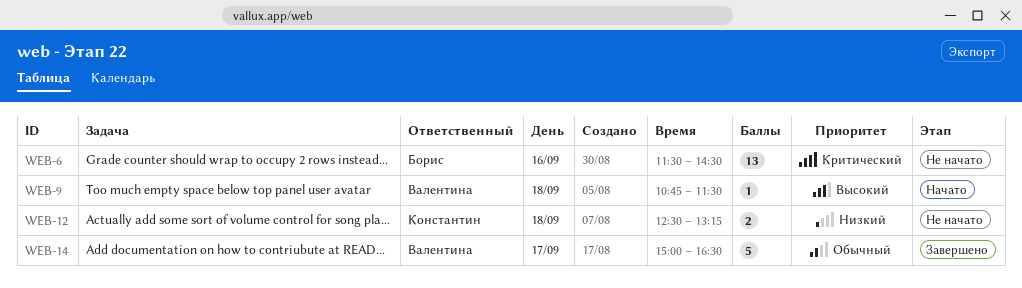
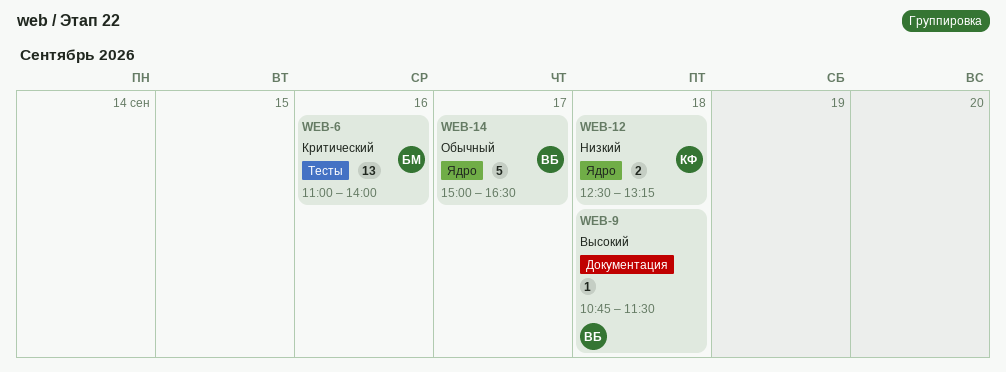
WEB-6, begins: 11:30 -> 11:00
WEB-6, ends: 14:30 -> 14:00

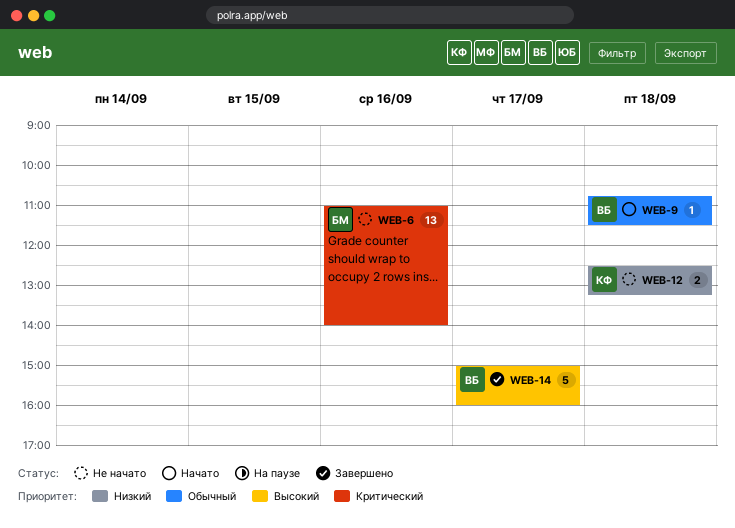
WEB-9, priority: Высокий -> Обычный
WEB-14, priority: Обычный -> Высокий
WEB-14, ends: 16:30 -> 16:00

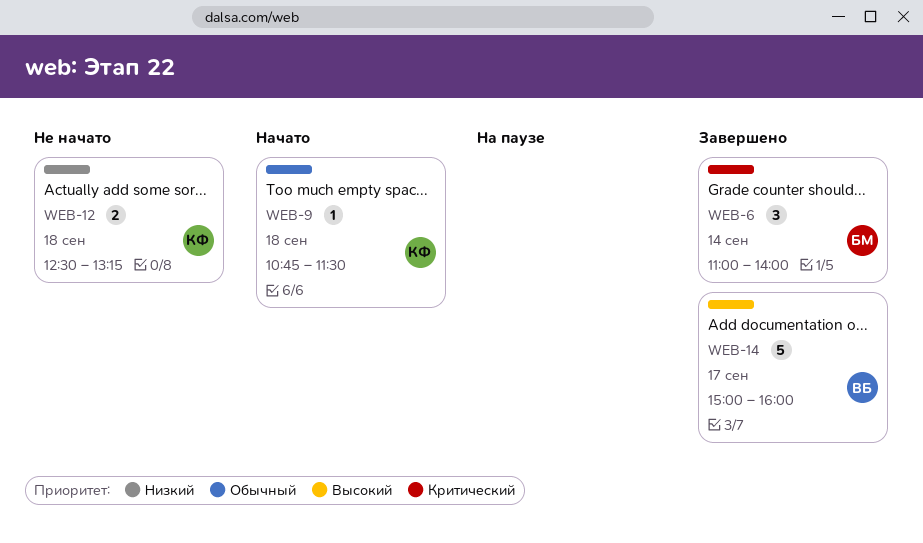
WEB-6, status: Не начато -> Завершено
WEB-6, estimate: 13 -> 3
WEB-6, day: Sep 16 -> Sep 14
WEB-9, owner: ВБ -> КФ

